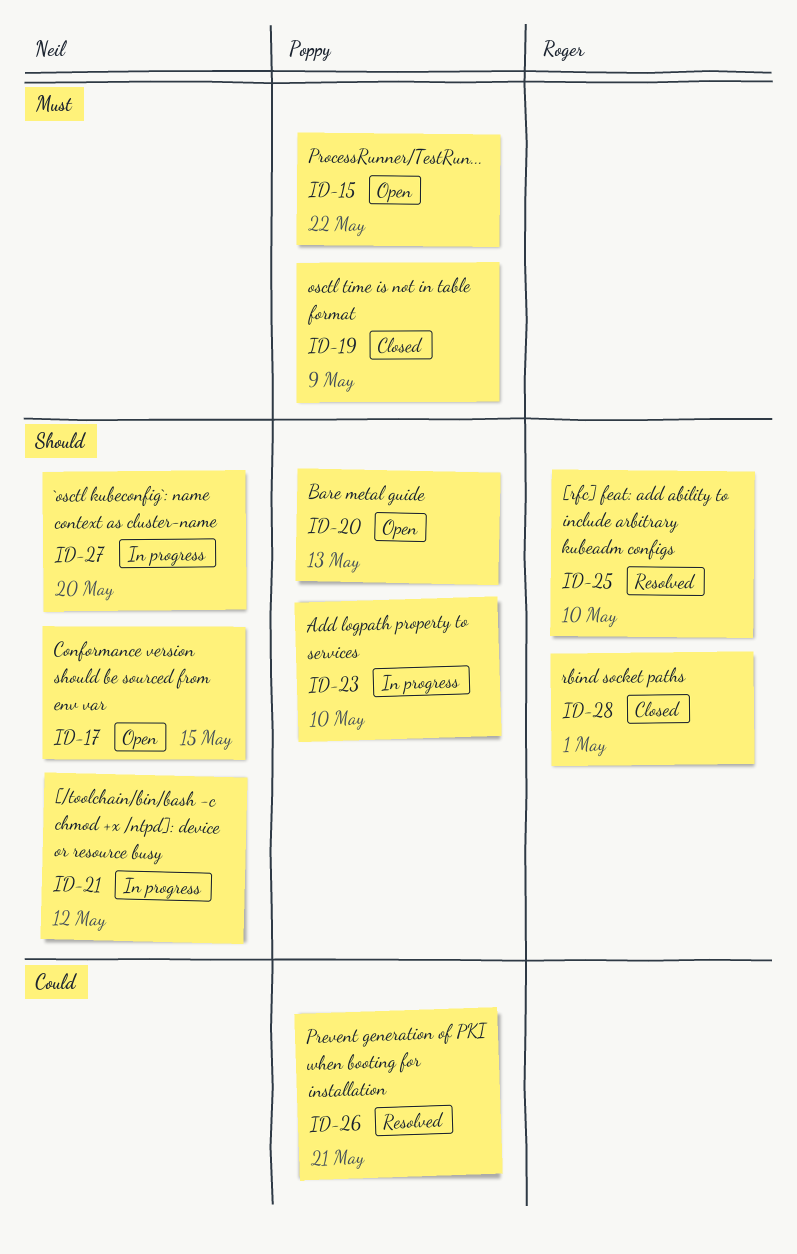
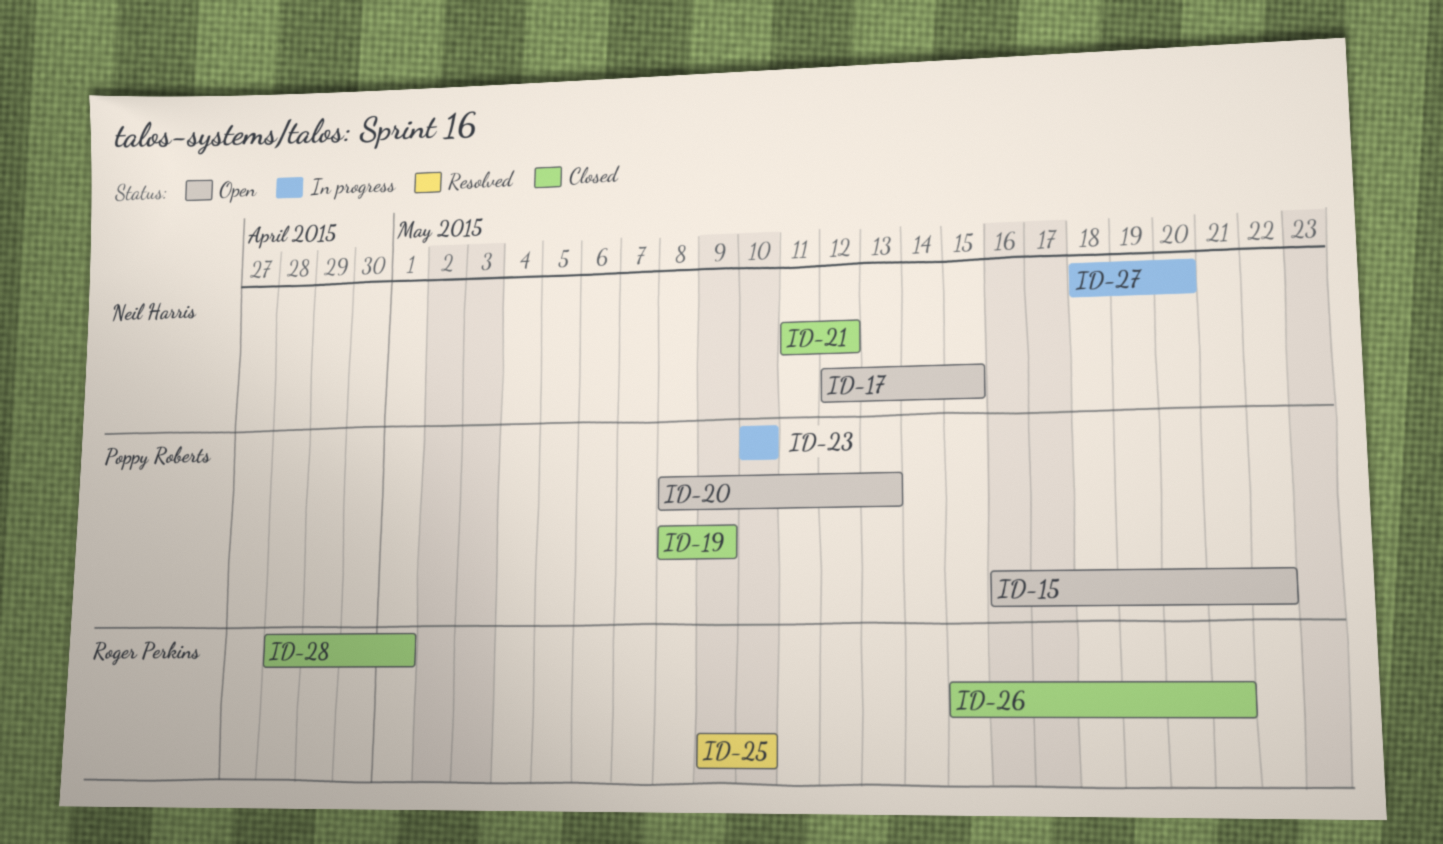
ID-21, status: In progress -> Closed
ID-26, status: Resolved -> Closed
ID-26, owner: Poppy Roberts -> Roger Perkins

